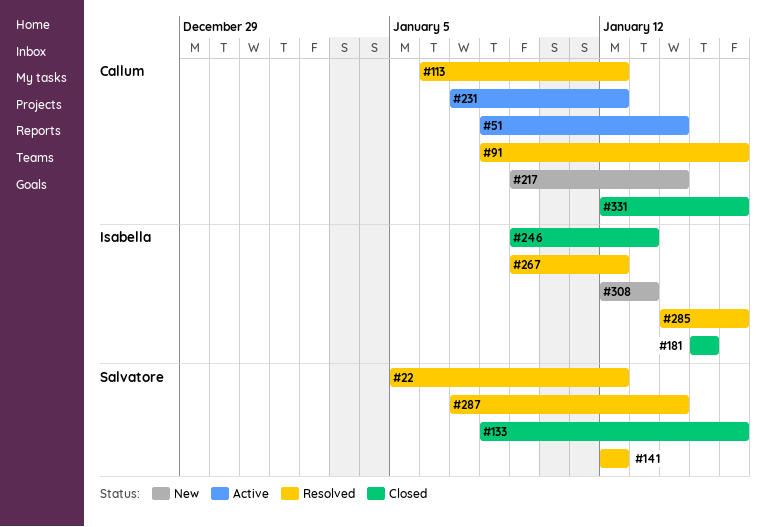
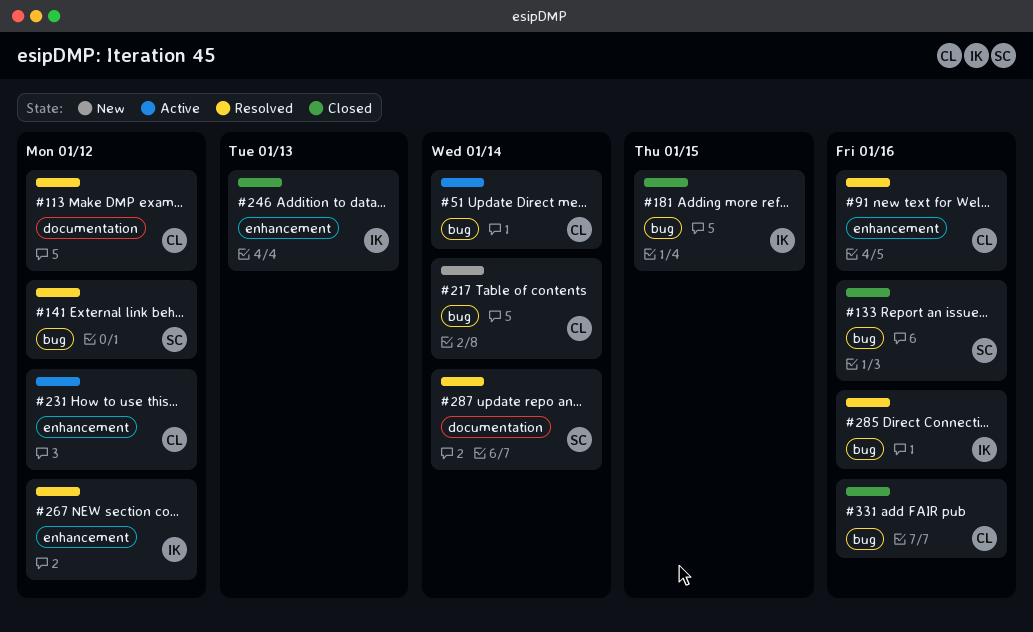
#22: present -> none
#308: present -> none

